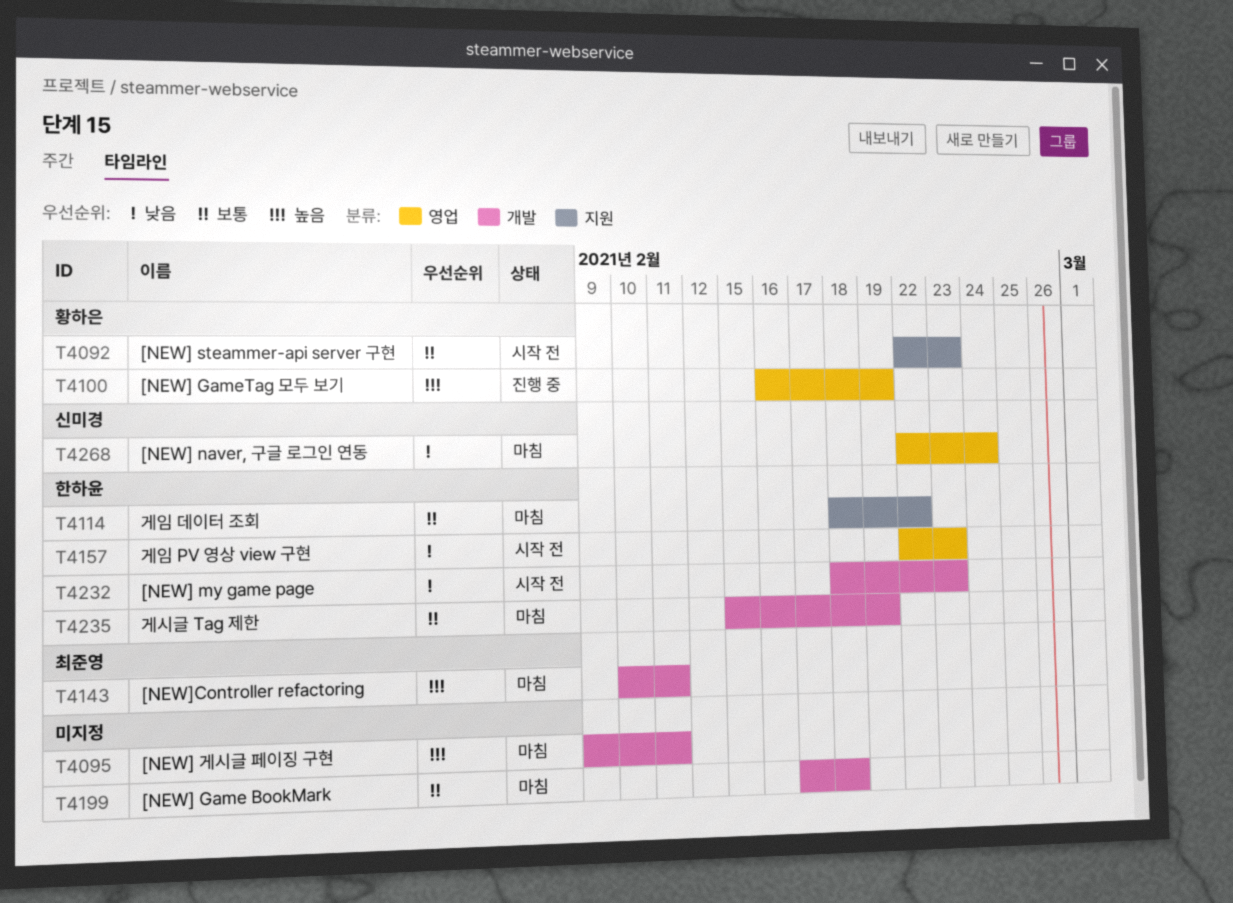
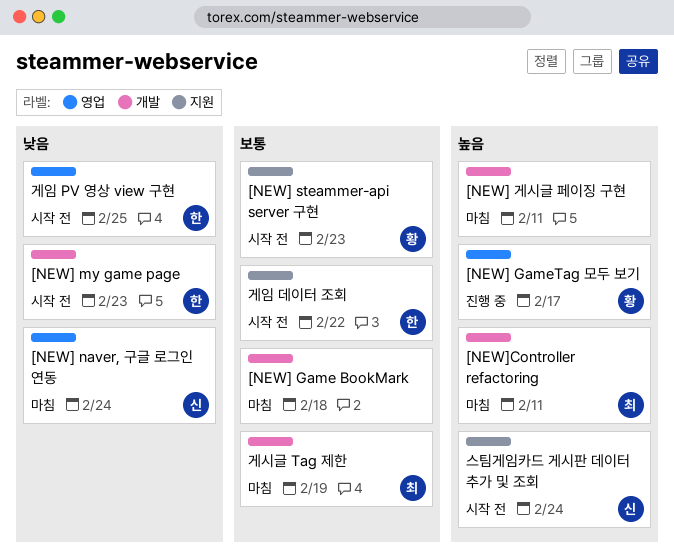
[NEW] GameTag 모두 보기, due: Feb 19 -> Feb 17
게시글 Tag 제한, owner: 한하윤 -> 최준영
게임 PV 영상 view 구현, due: Feb 23 -> Feb 25
게임 데이터 조회, status: 마침 -> 시작 전
스팀게임카드 게시판 데이터 추가 및 조회: none -> present

